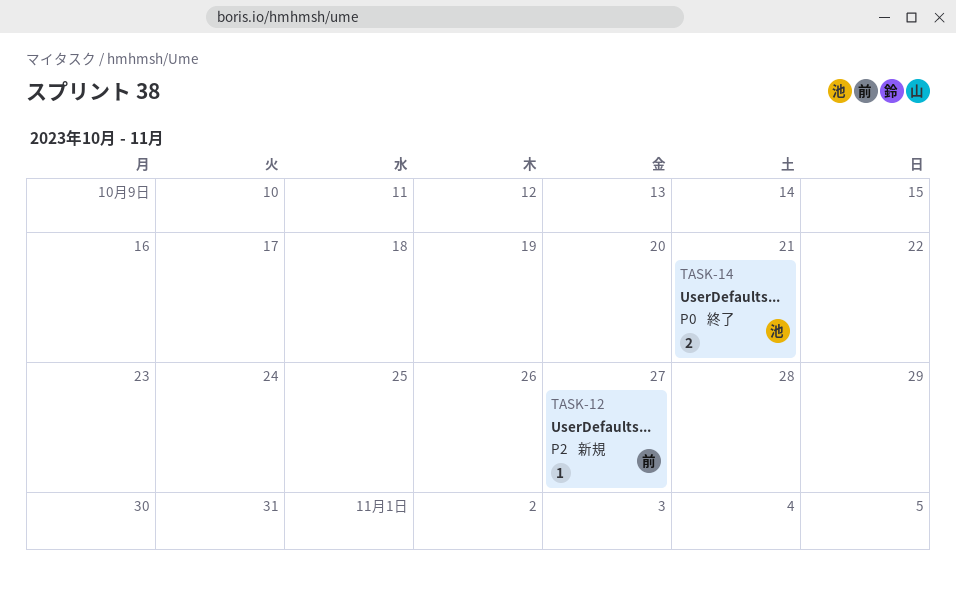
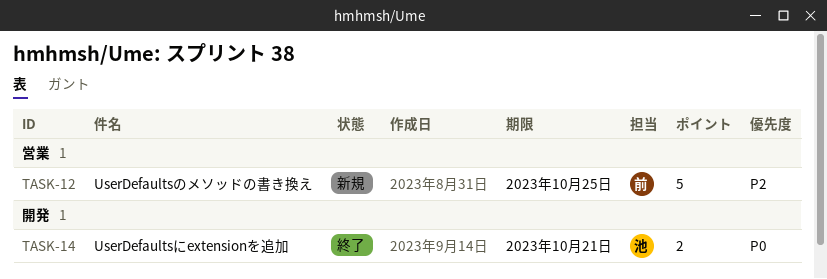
TASK-12, estimate: 1 -> 5
TASK-12, due: Oct 27 -> Oct 25

